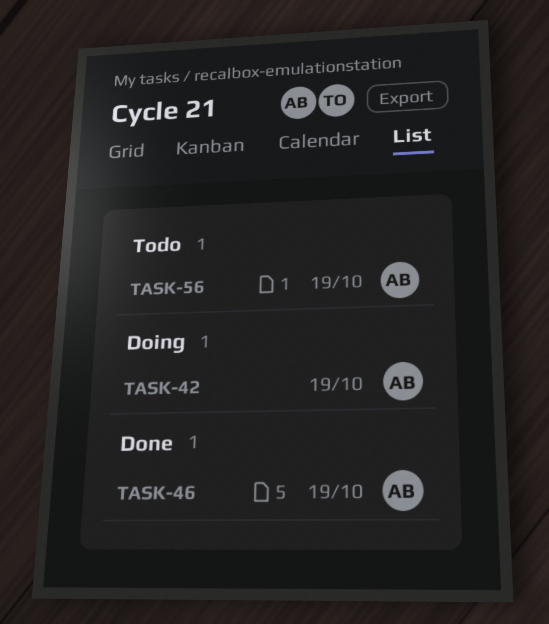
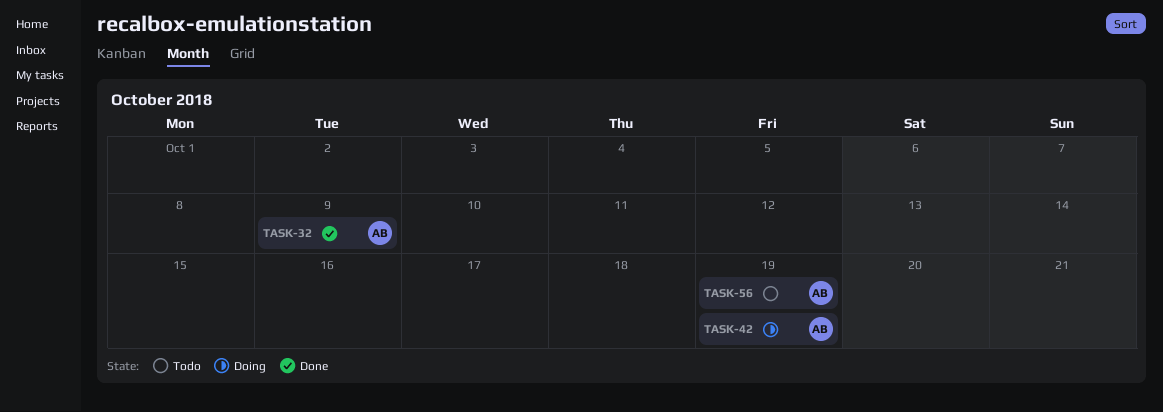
TASK-32: none -> present
TASK-46: present -> none

